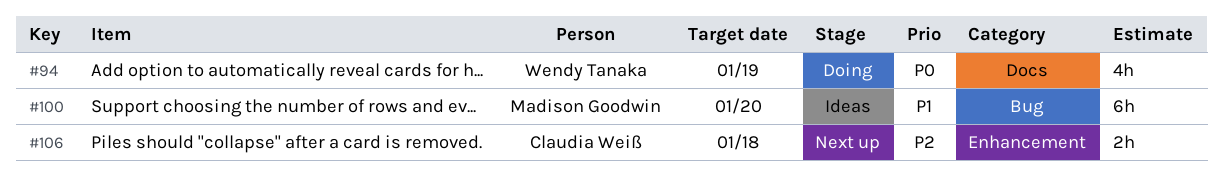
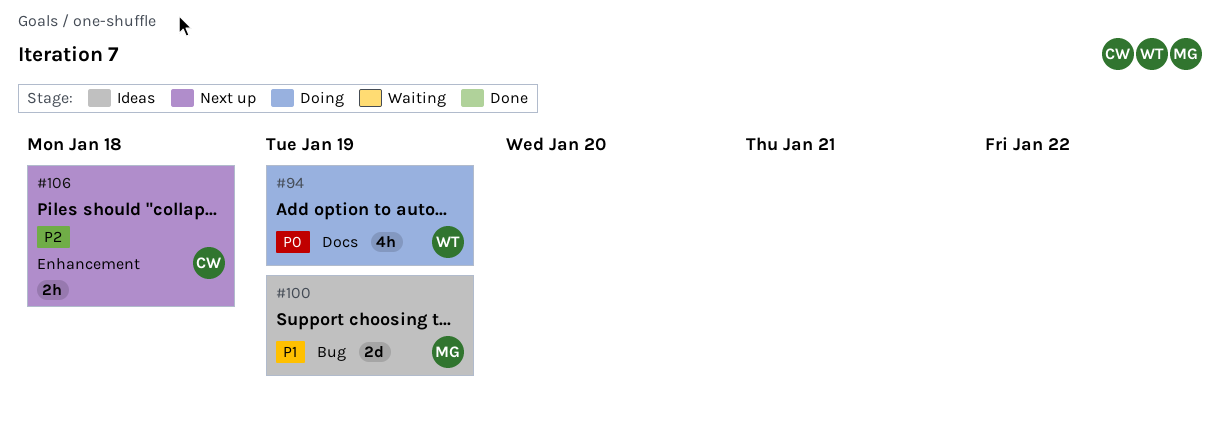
#100, estimate: 6h -> 2d
#100, due: Jan 20 -> Jan 19

